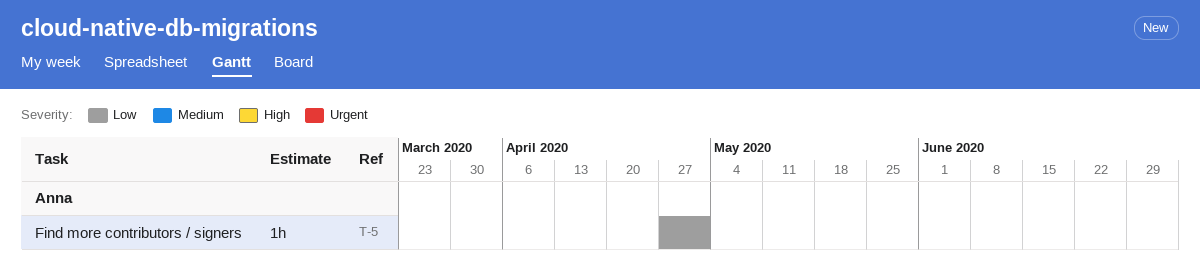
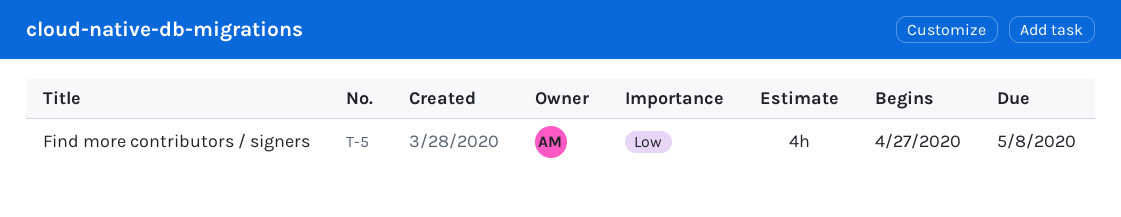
T-5, estimate: 1h -> 4h
T-5, due: May 1 -> May 8

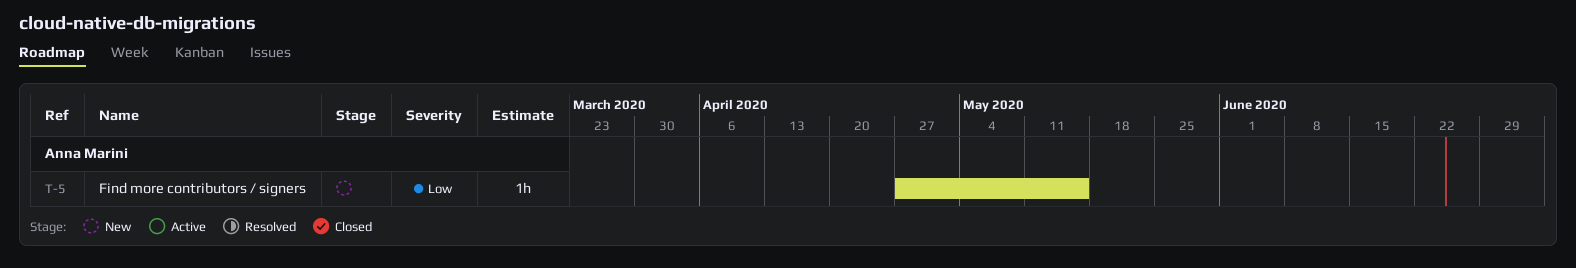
T-5, estimate: 4h -> 1h
T-5, due: May 8 -> May 15

